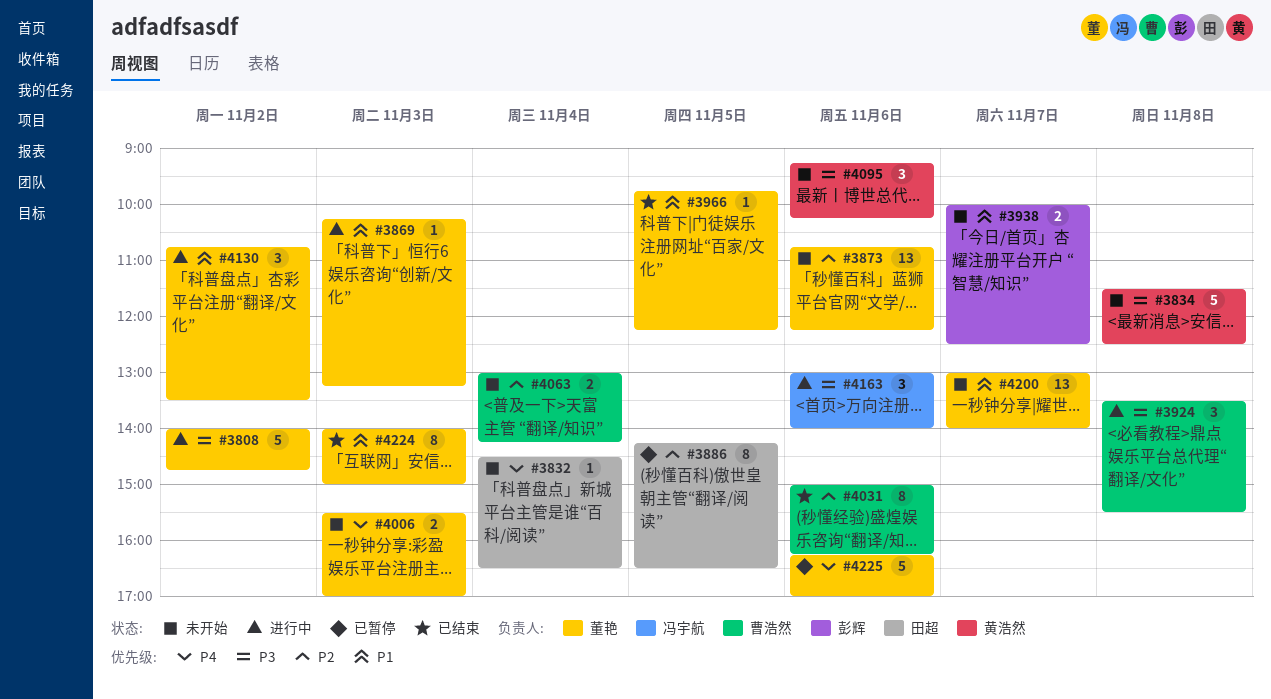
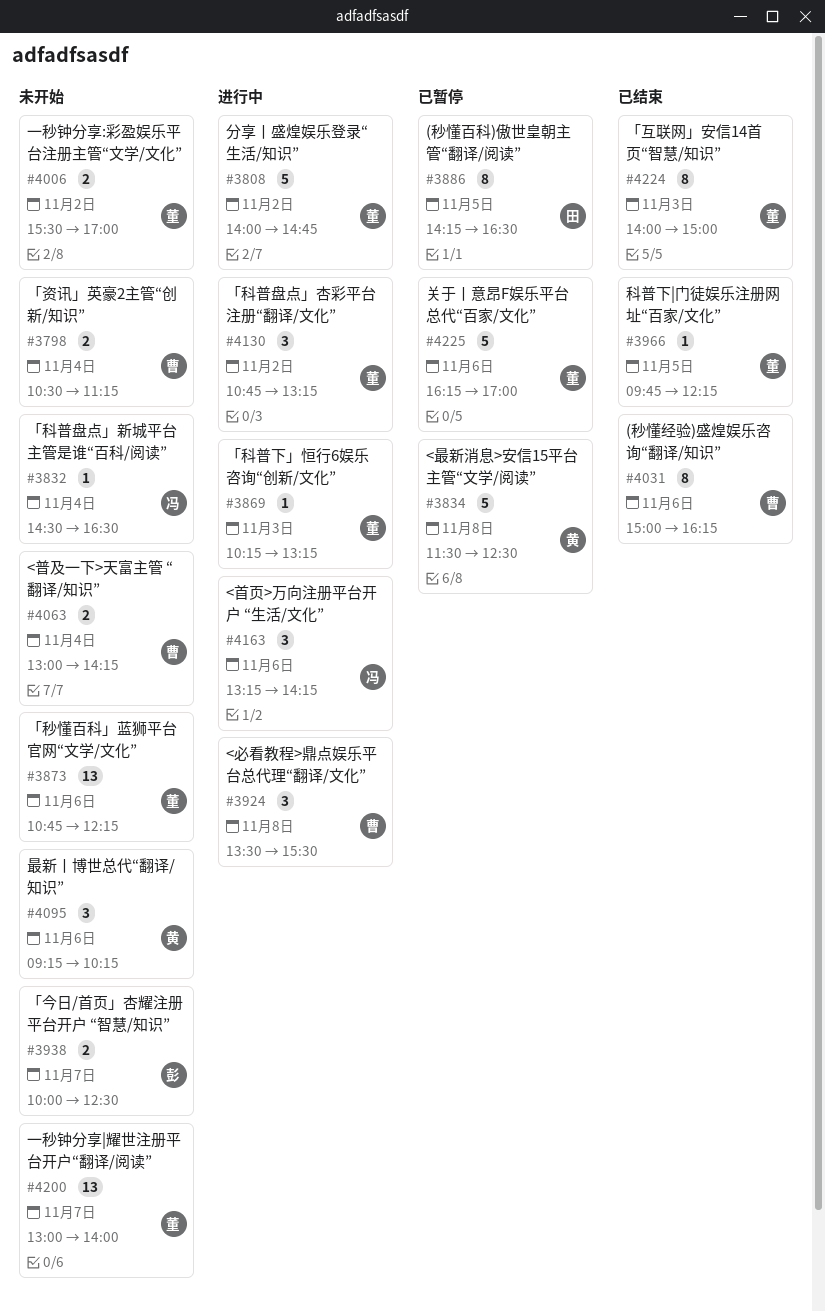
#3798: none -> present
#3832, owner: 田超 -> 冯宇航
#3834, status: 未开始 -> 已暂停
#4006, day: Nov 3 -> Nov 2
#4130, ends: 13:30 -> 13:15
#4163, begins: 13:00 -> 13:15
#4163, ends: 14:00 -> 14:15

